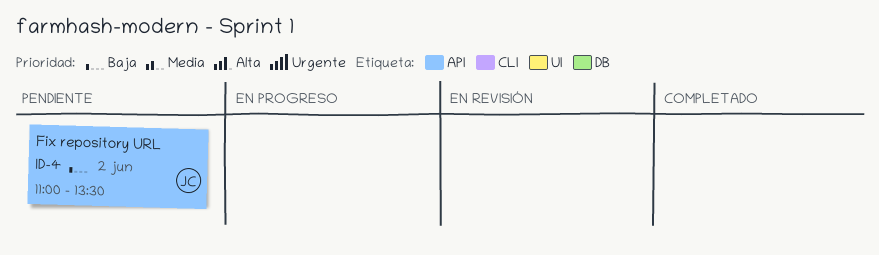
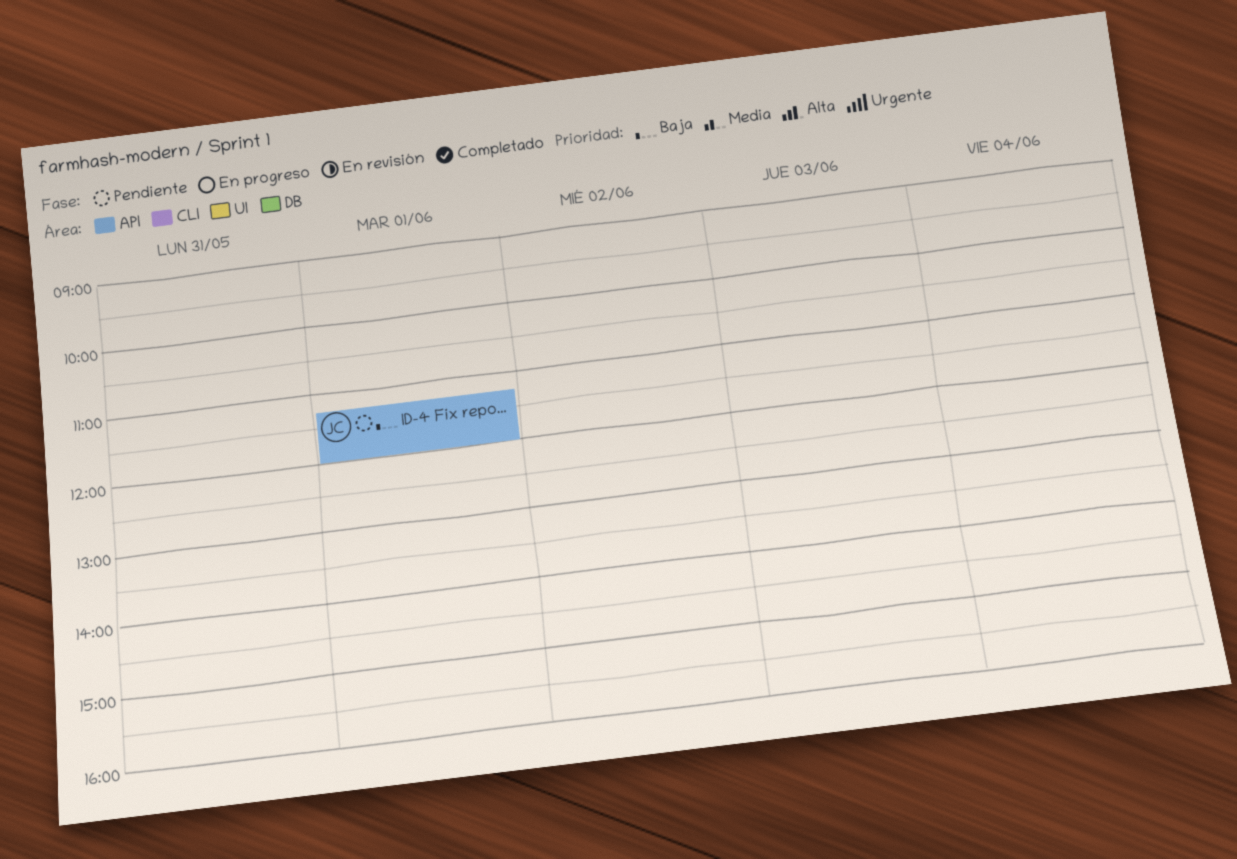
ID-4, day: Jun 2 -> Jun 1
ID-4, begins: 11:00 -> 11:15
ID-4, ends: 13:30 -> 12:00

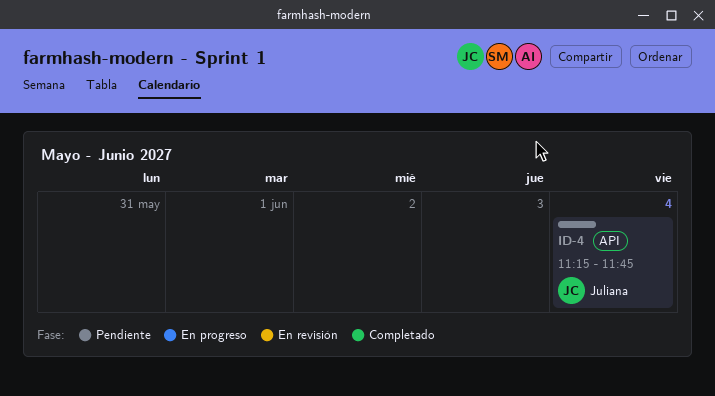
ID-4, day: Jun 1 -> Jun 4
ID-4, ends: 12:00 -> 11:45

